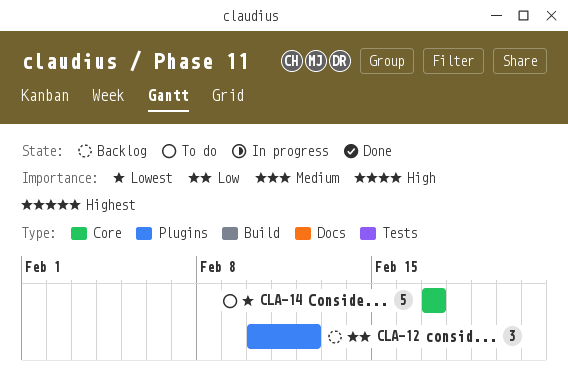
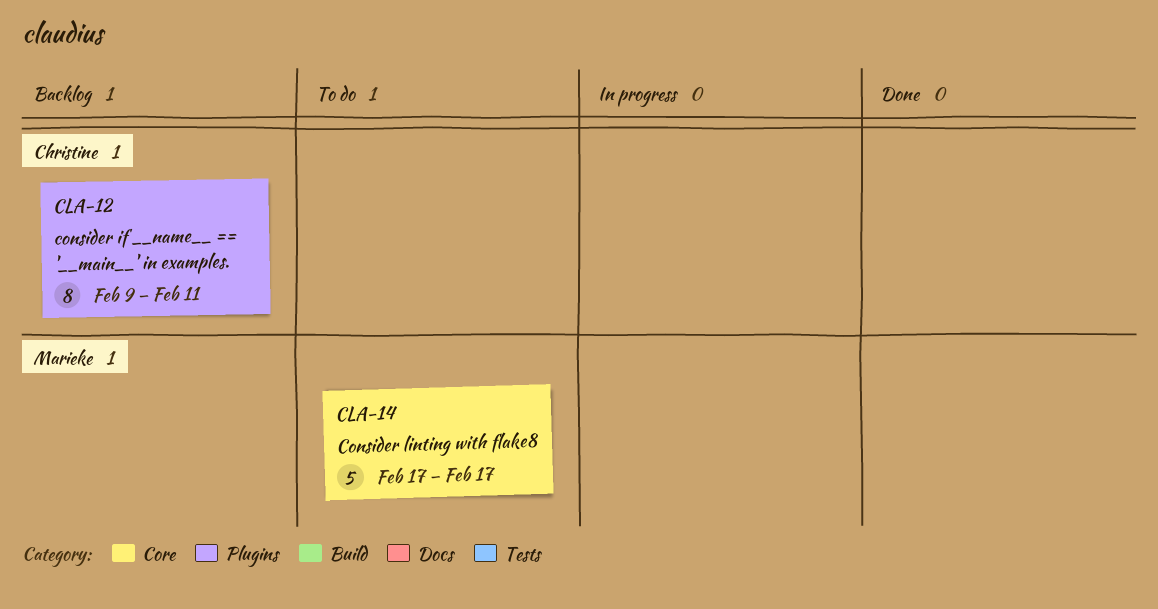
CLA-12, estimate: 3 -> 8
CLA-12, start: Feb 10 -> Feb 9
CLA-12, due: Feb 12 -> Feb 11

